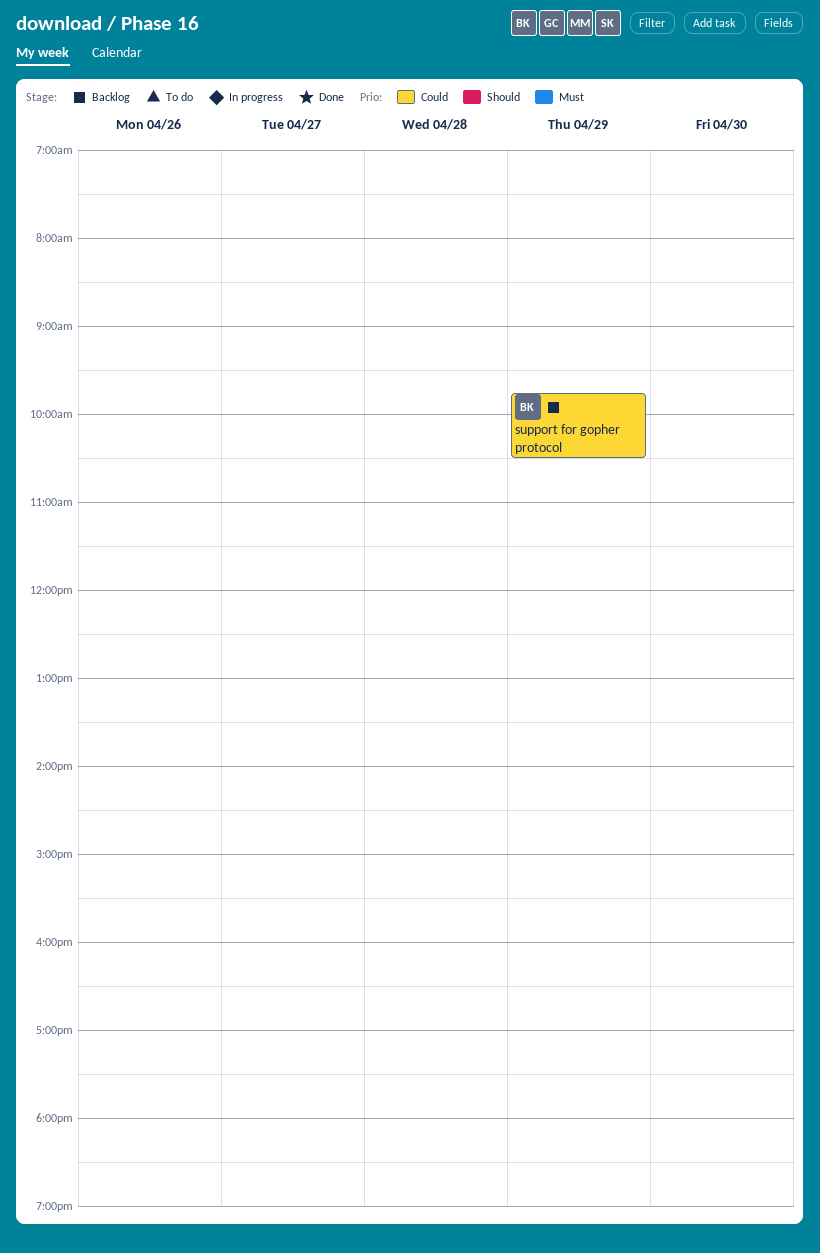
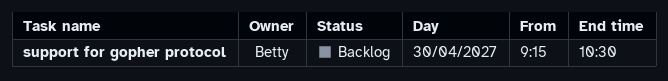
support for gopher protocol, day: Apr 29 -> Apr 30
support for gopher protocol, begins: 09:45 -> 09:15

